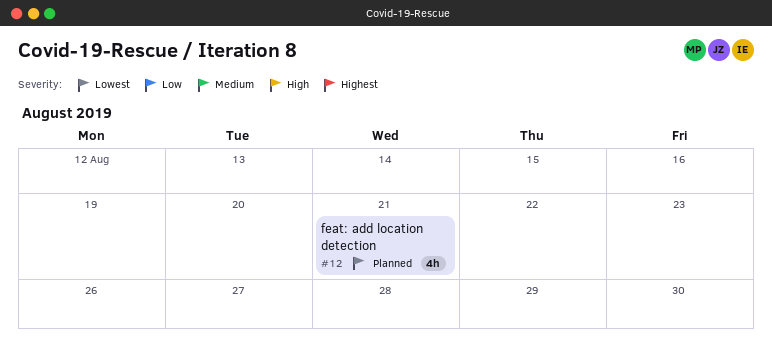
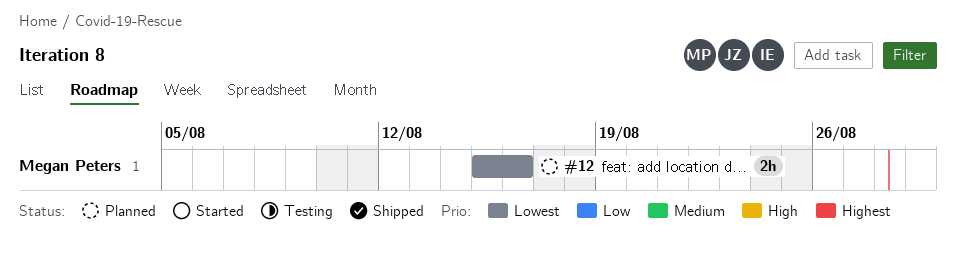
#12, estimate: 4h -> 2h
#12, due: Aug 21 -> Aug 16

